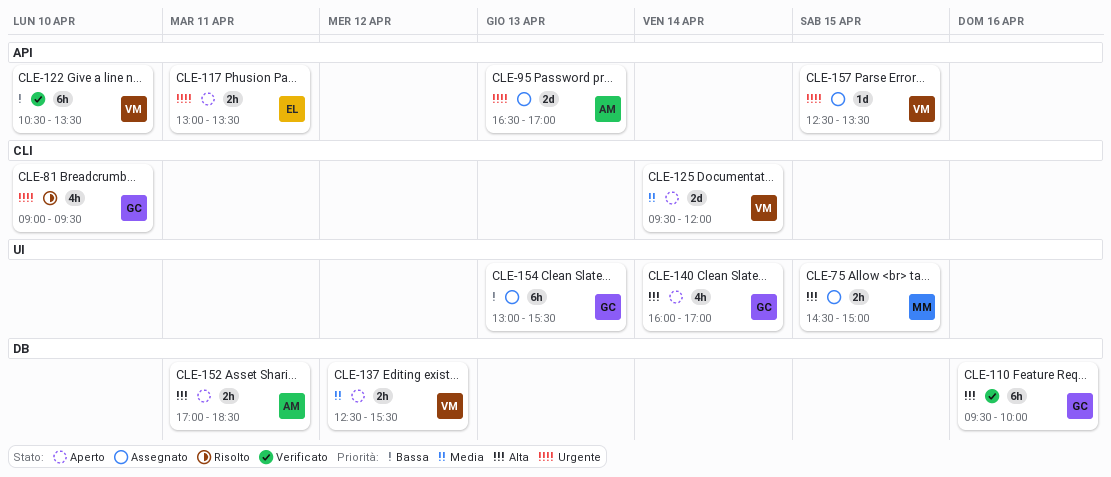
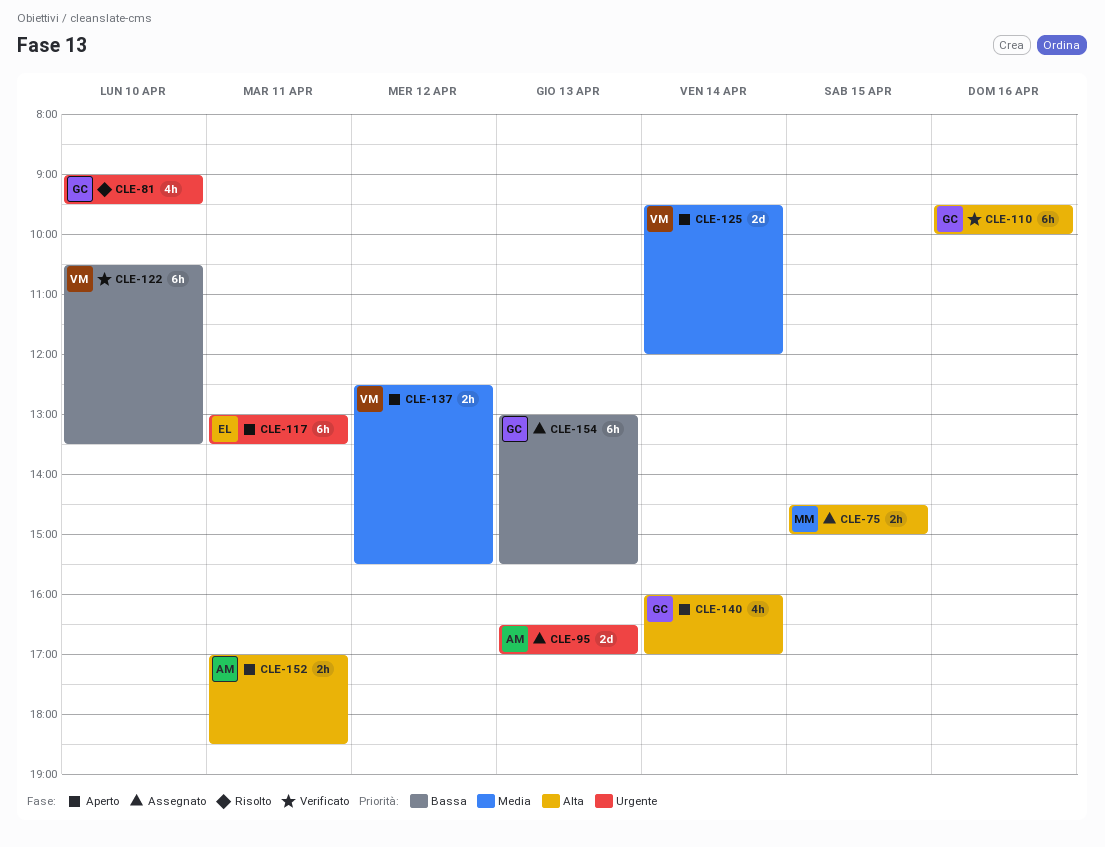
CLE-117, estimate: 2h -> 6h
CLE-157: present -> none

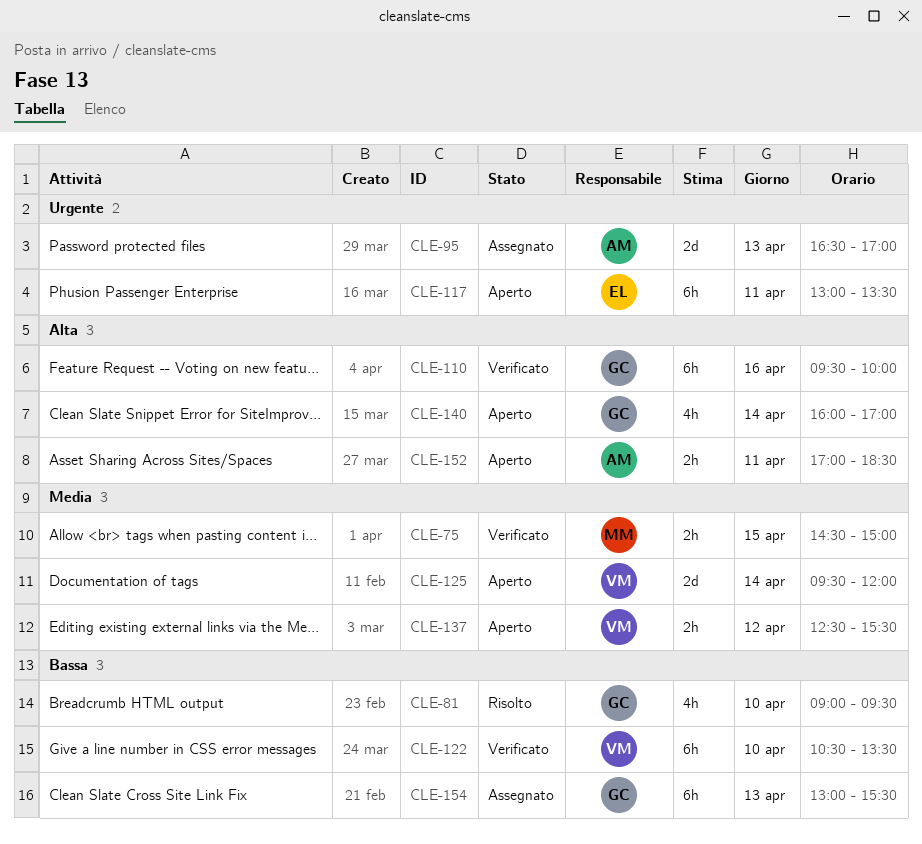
CLE-75, status: Assegnato -> Verificato
CLE-75, priority: Alta -> Media
CLE-81, priority: Urgente -> Bassa

